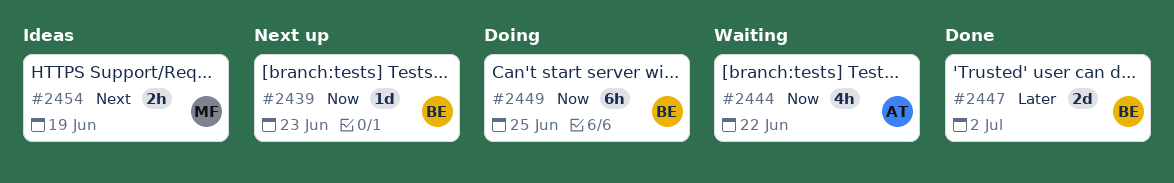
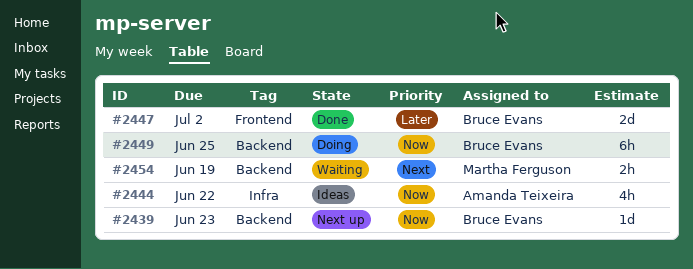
#2444, status: Waiting -> Ideas
#2454, status: Ideas -> Waiting

